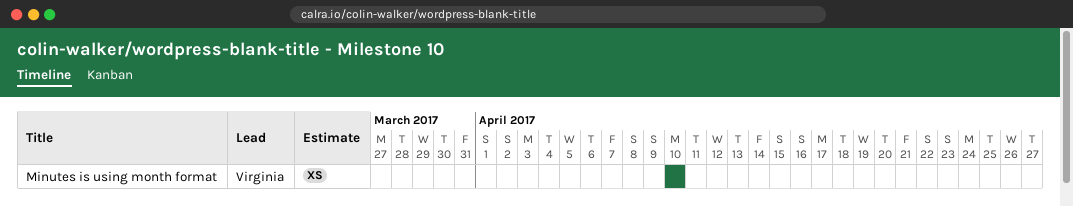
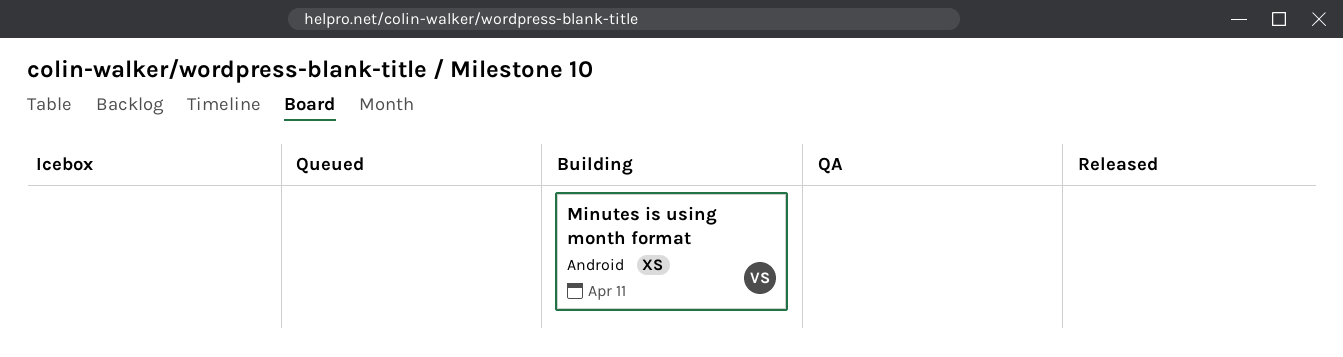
Minutes is using month format, due: Apr 10 -> Apr 11

